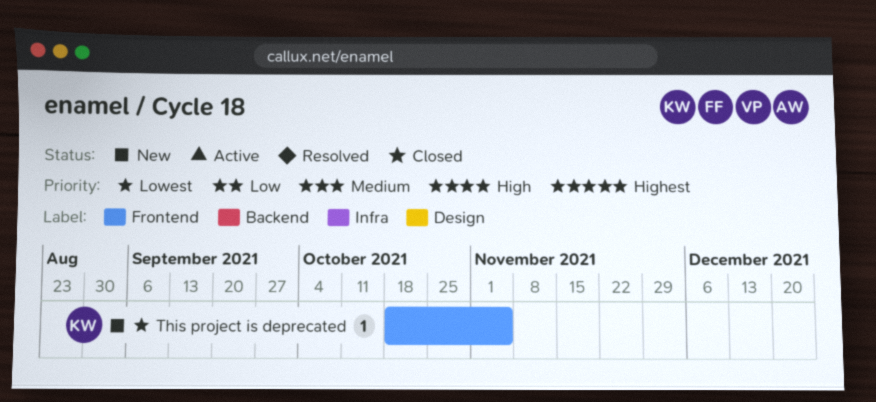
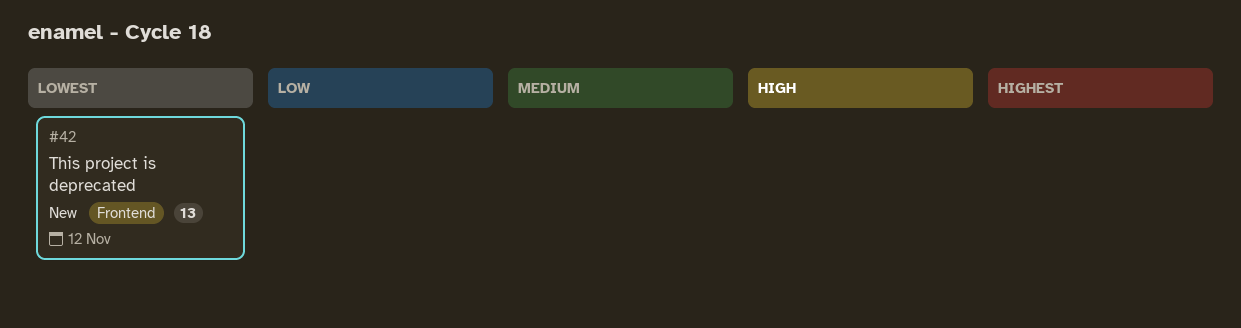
This project is deprecated, estimate: 1 -> 13
This project is deprecated, due: Nov 5 -> Nov 12

